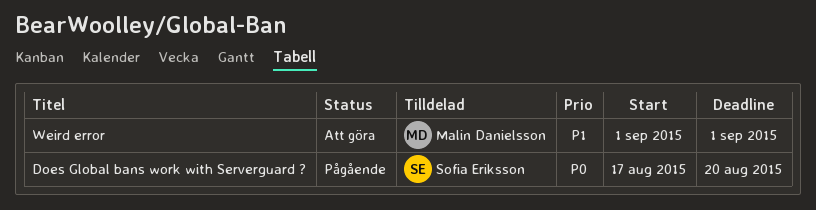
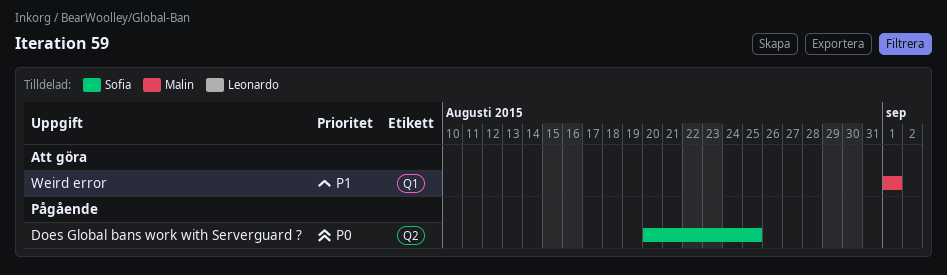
Does Global bans work with Serverguard ?, start: Aug 17 -> Aug 20
Does Global bans work with Serverguard ?, due: Aug 20 -> Aug 25

